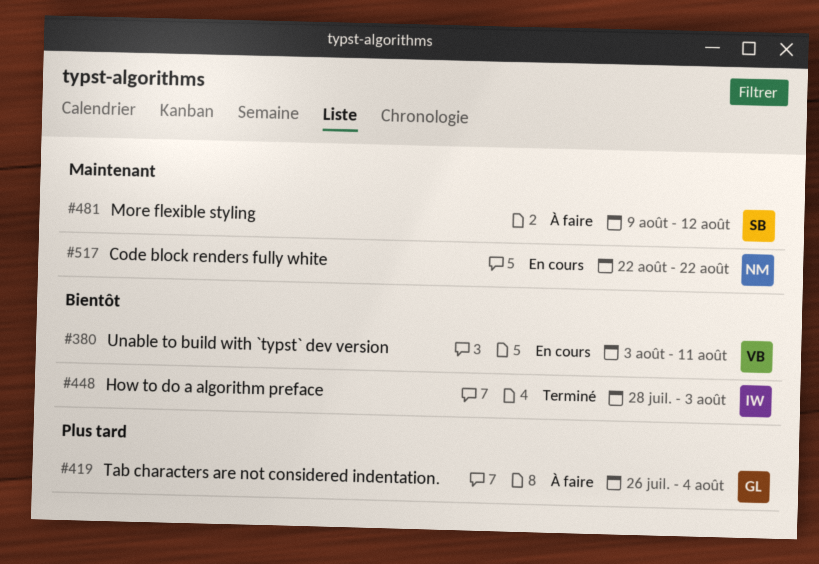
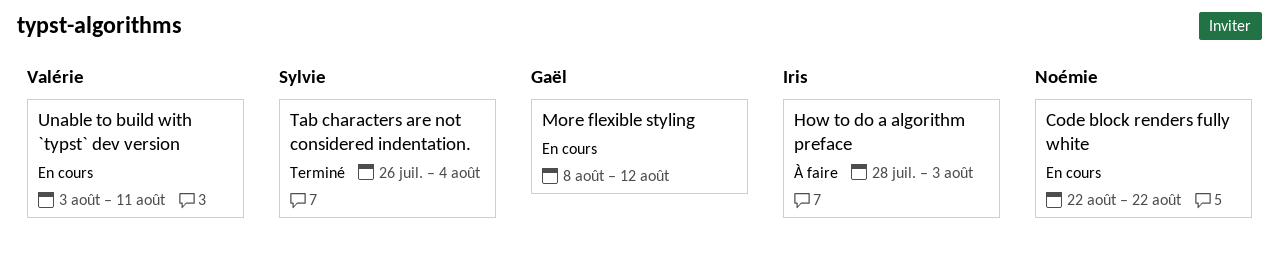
How to do a algorithm preface, status: Terminé -> À faire
More flexible styling, status: À faire -> En cours
More flexible styling, owner: Sylvie -> Gaël
More flexible styling, start: Aug 9 -> Aug 8
Tab characters are not considered indentation., status: À faire -> Terminé
Tab characters are not considered indentation., owner: Gaël -> Sylvie

